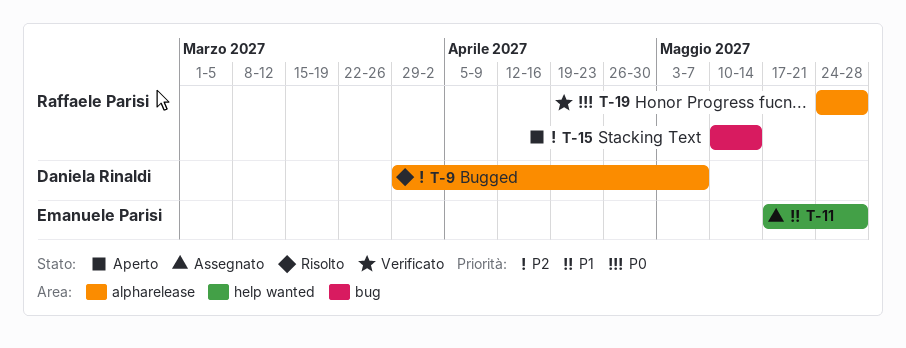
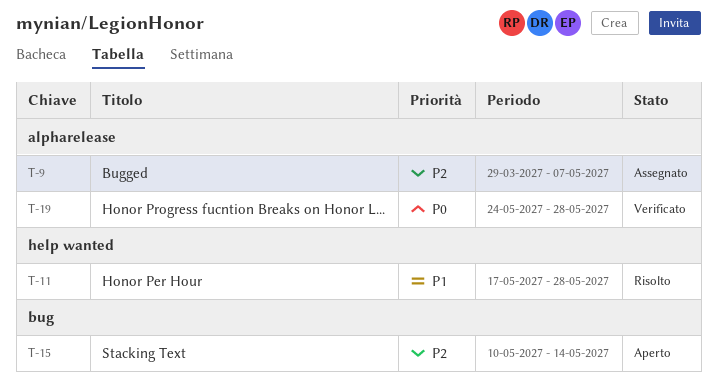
T-9, status: Risolto -> Assegnato
T-11, status: Assegnato -> Risolto

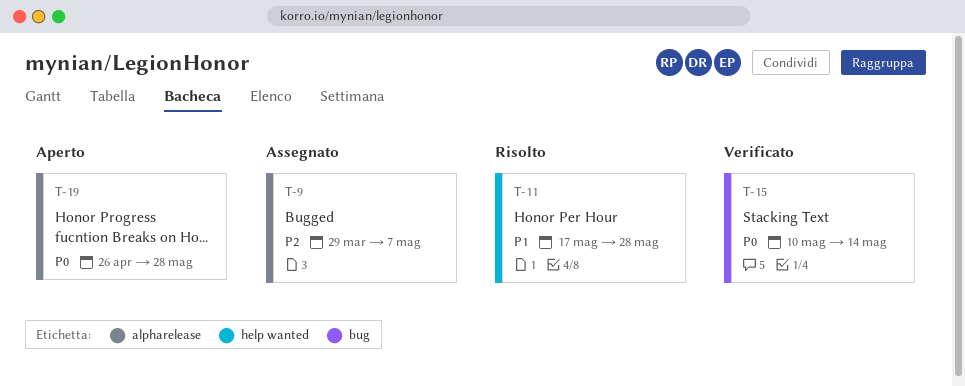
T-15, status: Aperto -> Verificato
T-15, priority: P2 -> P0
T-19, status: Verificato -> Aperto
T-19, start: May 24 -> Apr 26

